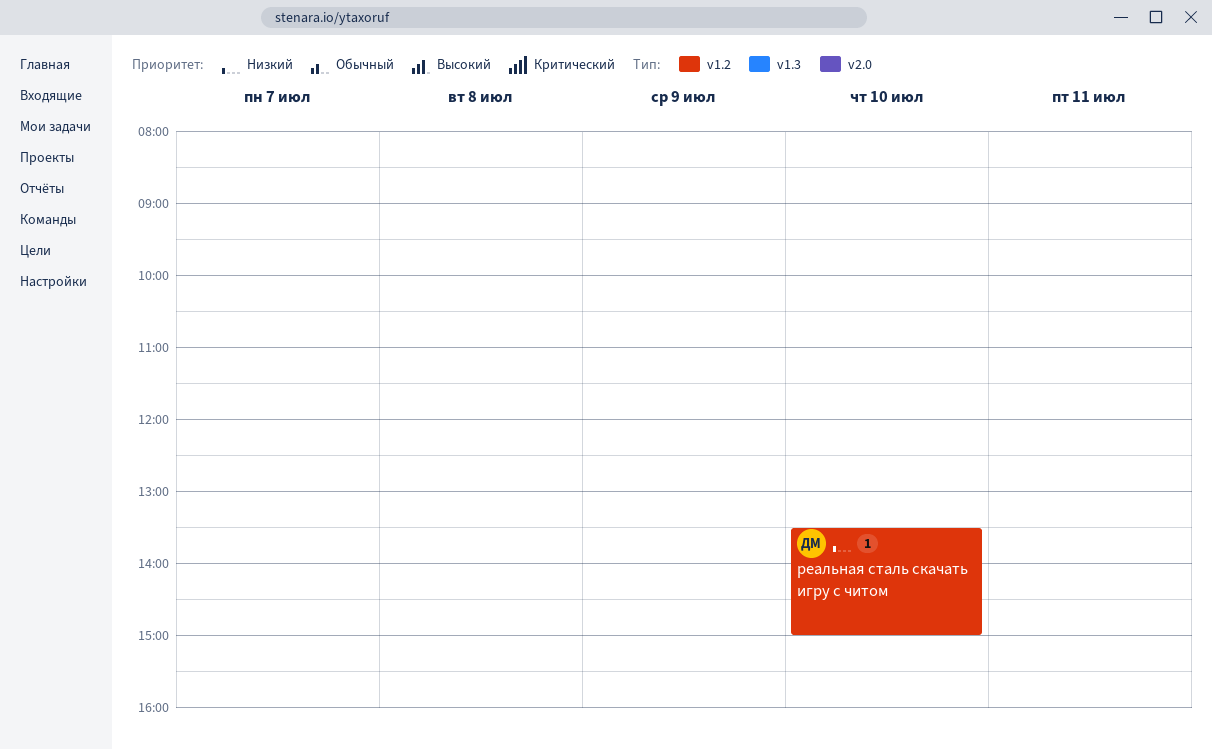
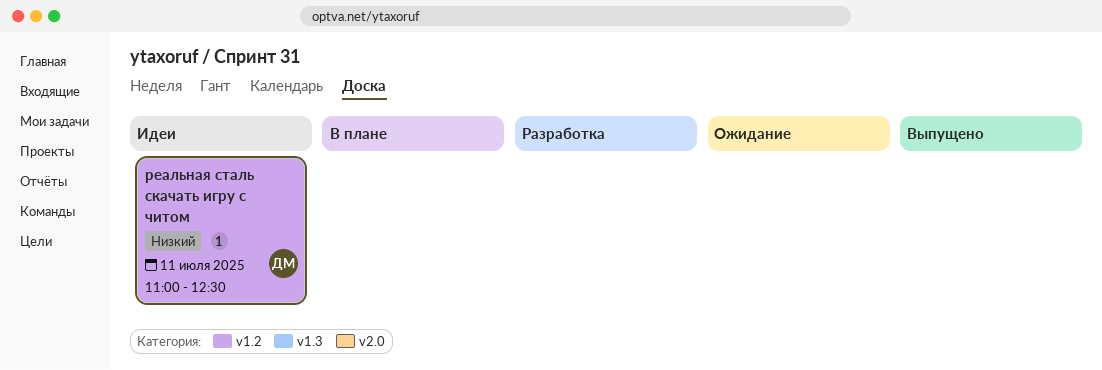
реальная сталь скачать игру с читом, day: Jul 10 -> Jul 11
реальная сталь скачать игру с читом, begins: 13:30 -> 11:00
реальная сталь скачать игру с читом, ends: 15:00 -> 12:30

